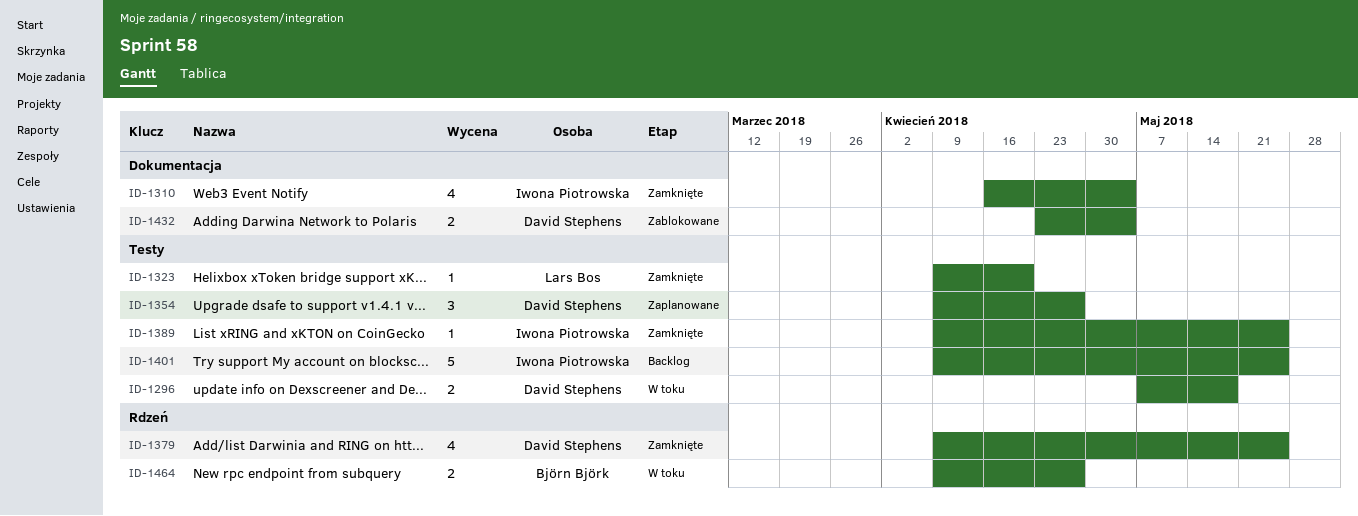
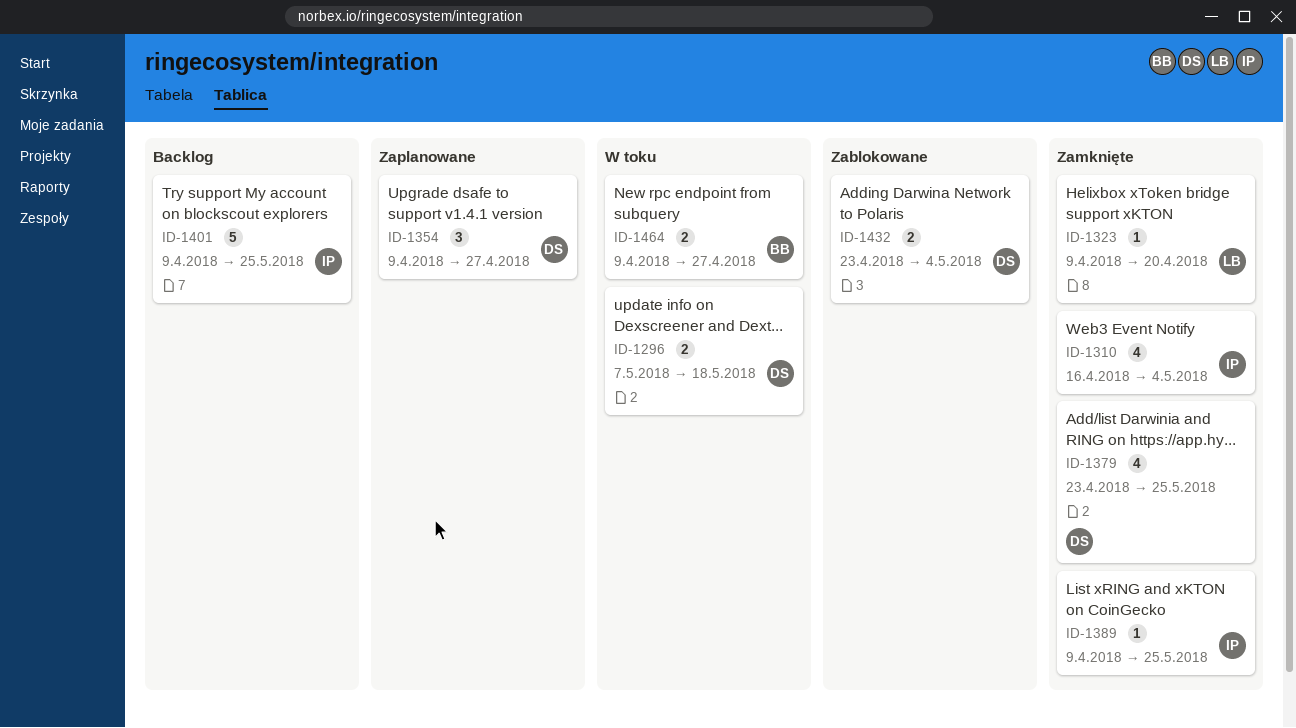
ID-1379, start: Apr 9 -> Apr 23

